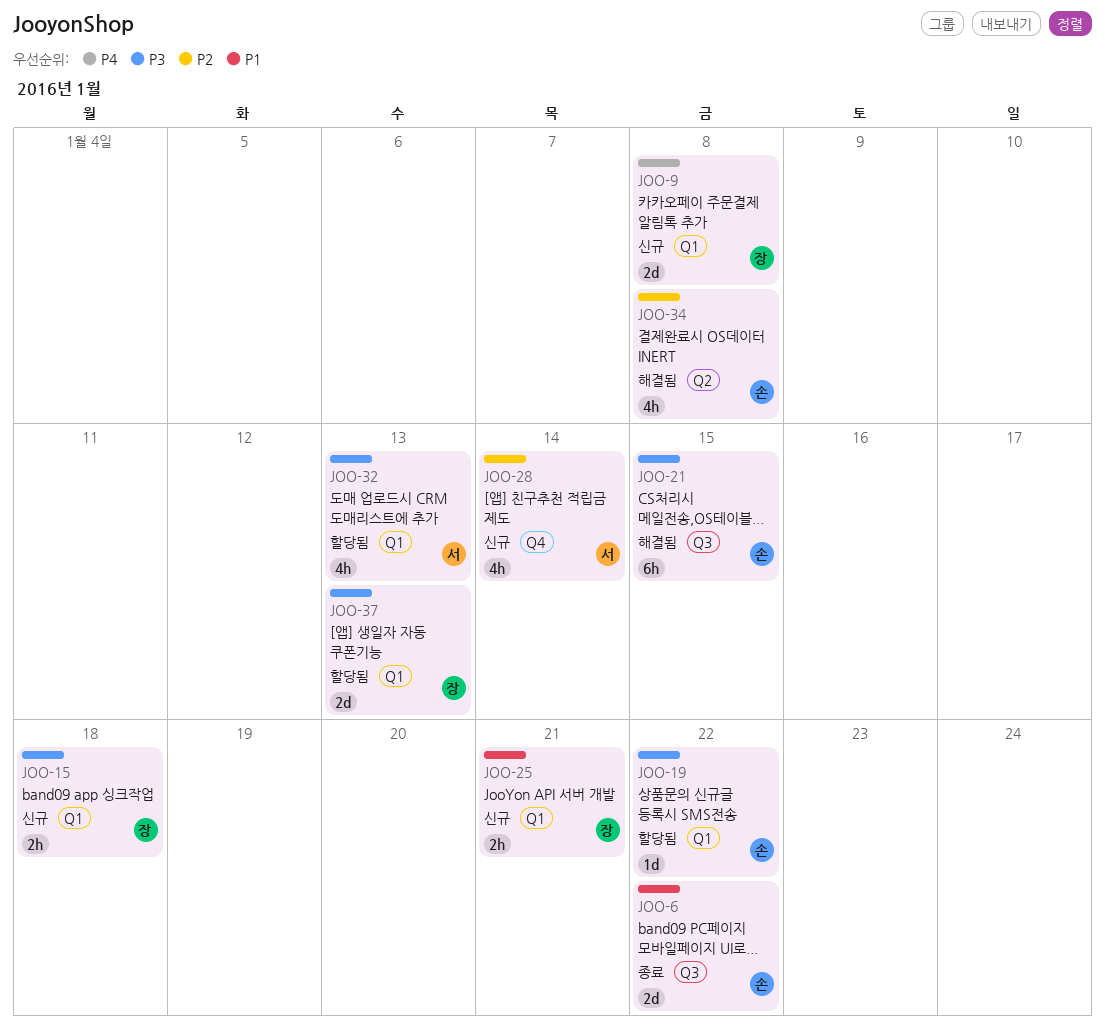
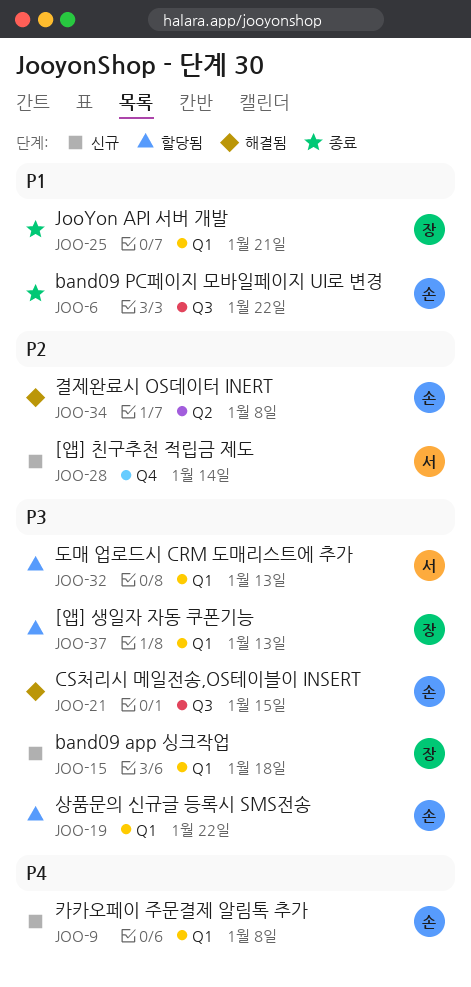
JOO-9, owner: 장 -> 손
JOO-25, status: 신규 -> 종료

